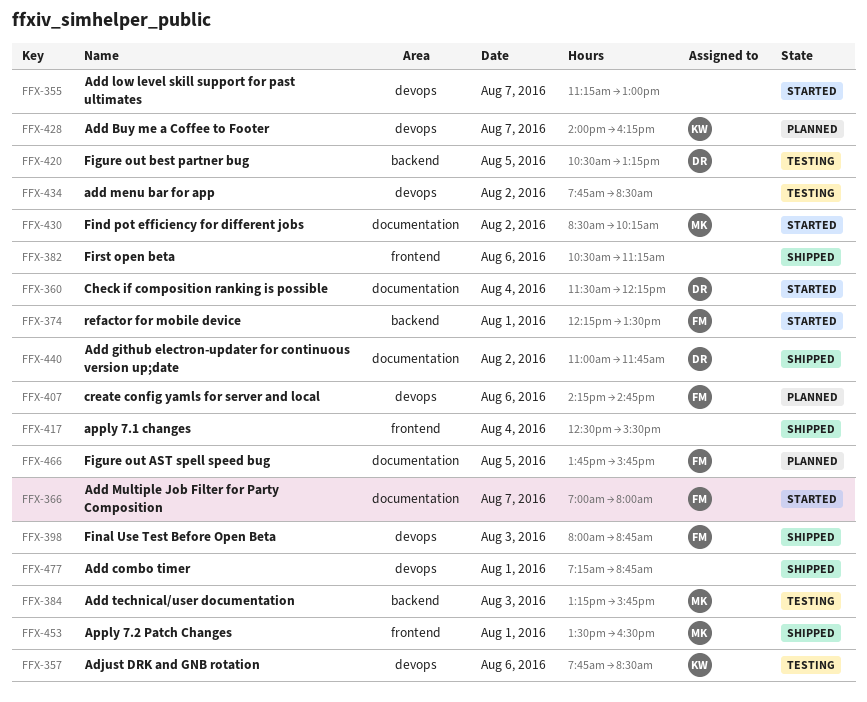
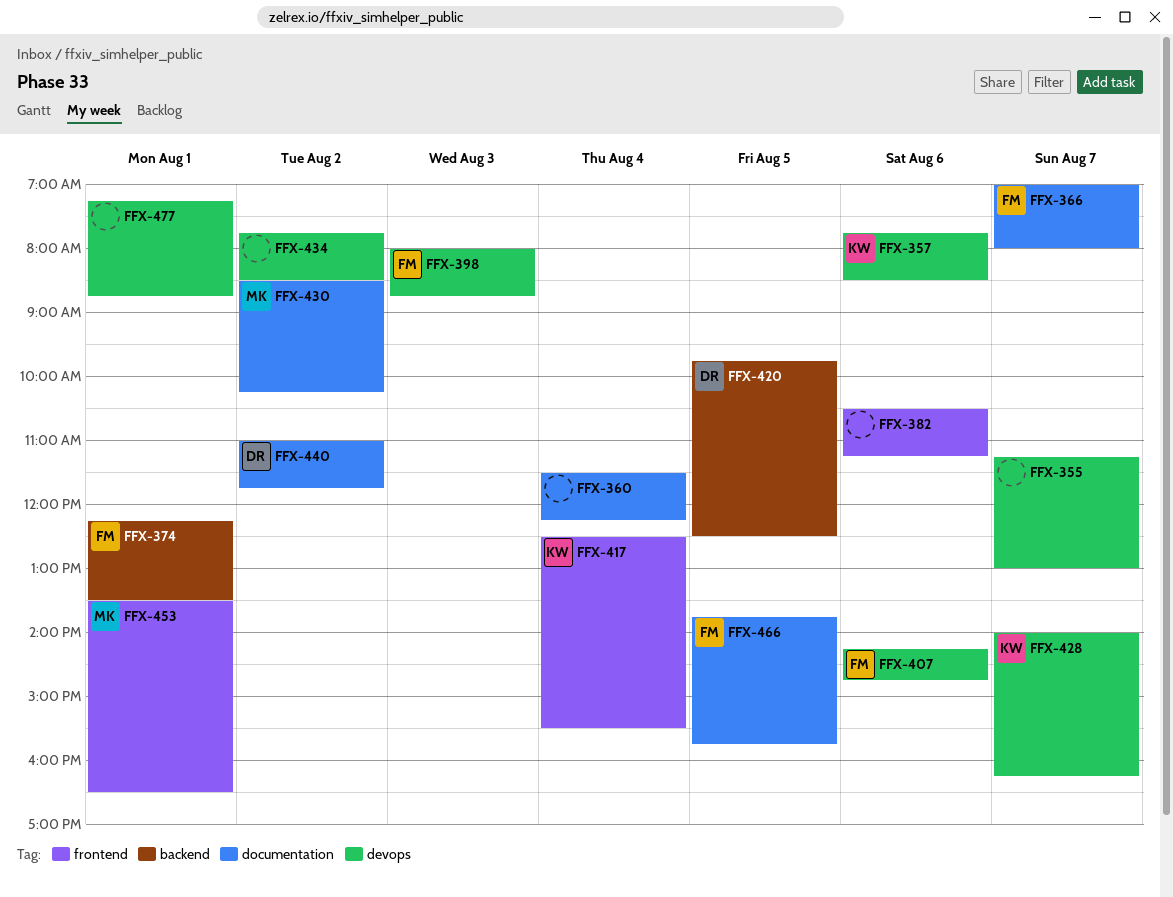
FFX-360, owner: DR -> none
FFX-384: present -> none
FFX-417, owner: none -> KW
FFX-420, begins: 10:30 -> 09:45
FFX-420, ends: 13:15 -> 12:30

